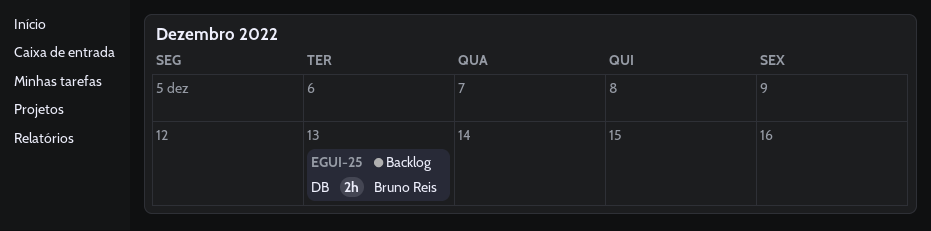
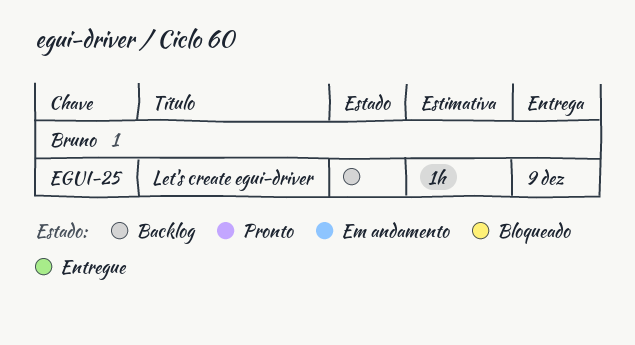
EGUI-25, estimate: 2h -> 1h
EGUI-25, due: Dec 13 -> Dec 9

